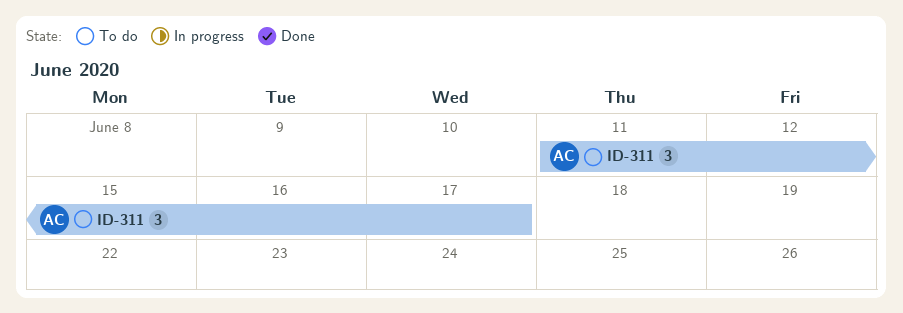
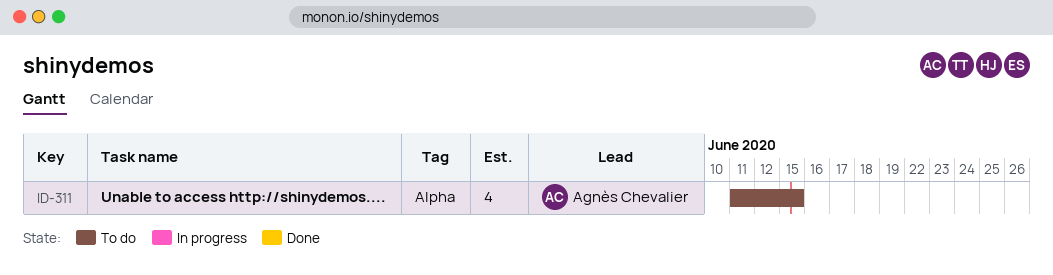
ID-311, estimate: 3 -> 4
ID-311, due: Jun 17 -> Jun 15

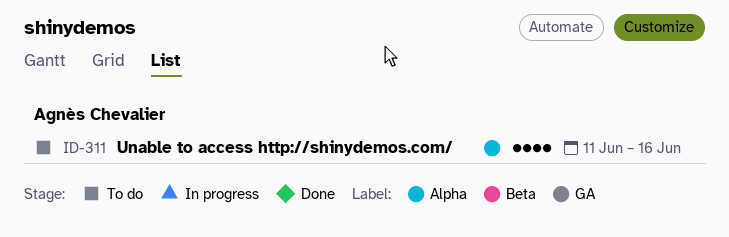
ID-311, due: Jun 15 -> Jun 16

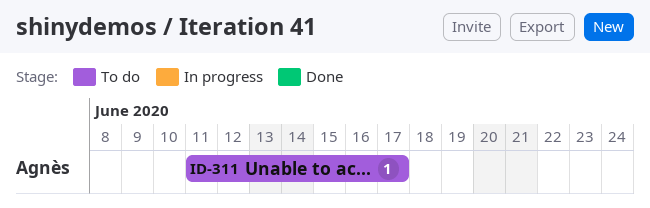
ID-311, estimate: 4 -> 1
ID-311, due: Jun 16 -> Jun 17

